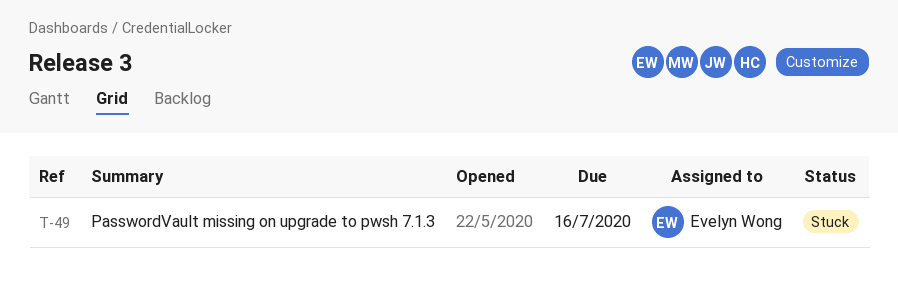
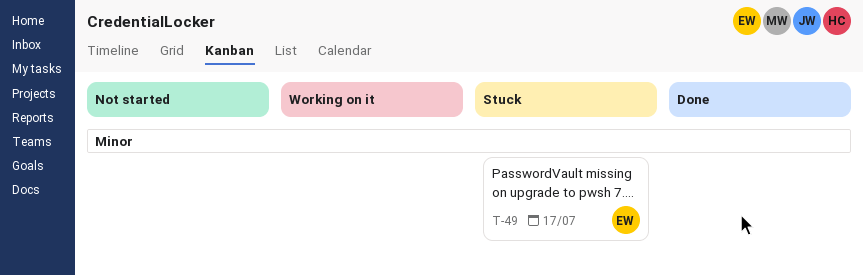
T-49, due: Jul 16 -> Jul 17

